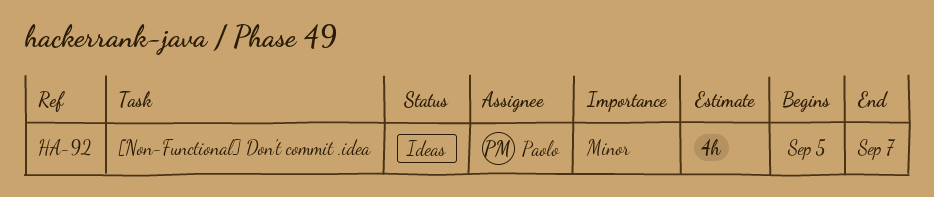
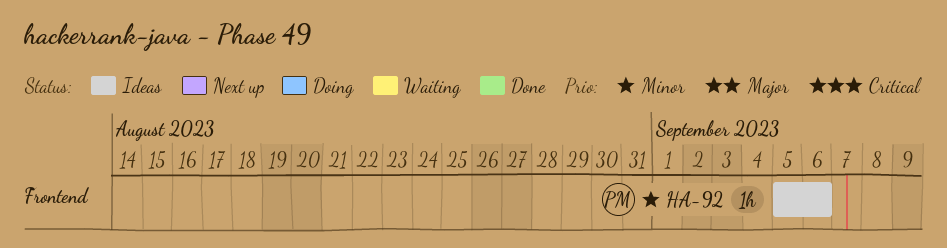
HA-92, estimate: 4h -> 1h
HA-92, due: Sep 7 -> Sep 6

